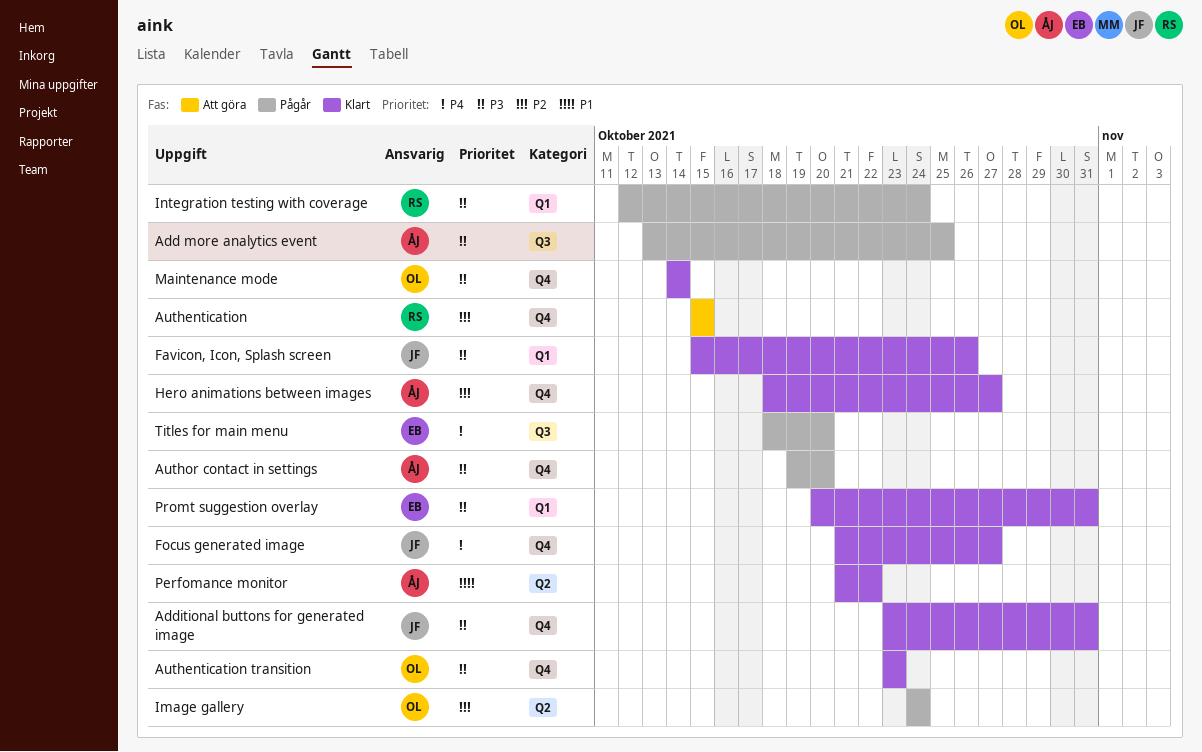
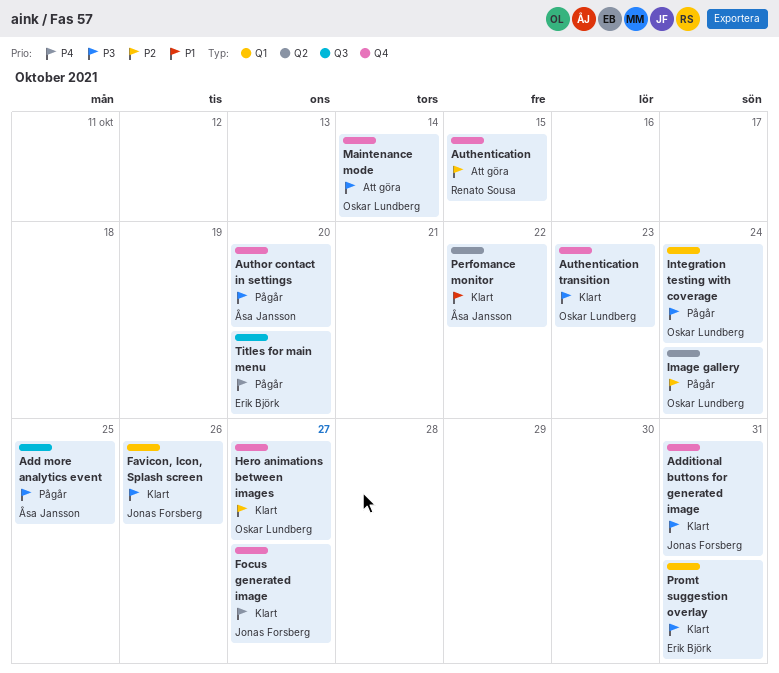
Hero animations between images, owner: Åsa Jansson -> Oskar Lundberg
Integration testing with coverage, owner: Renato Sousa -> Oskar Lundberg
Maintenance mode, status: Klart -> Att göra

